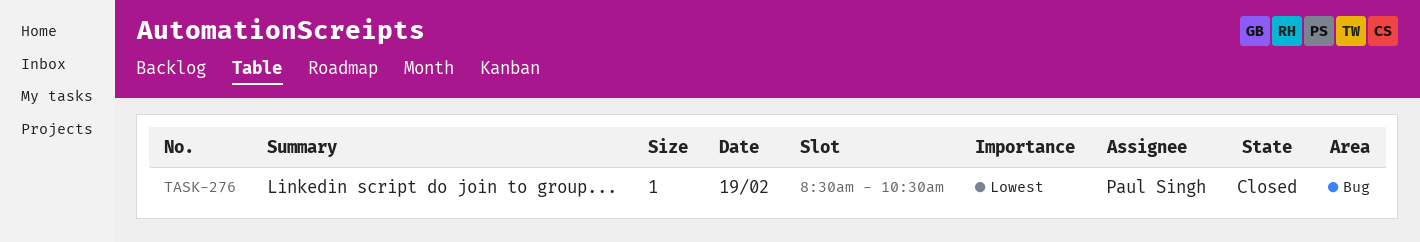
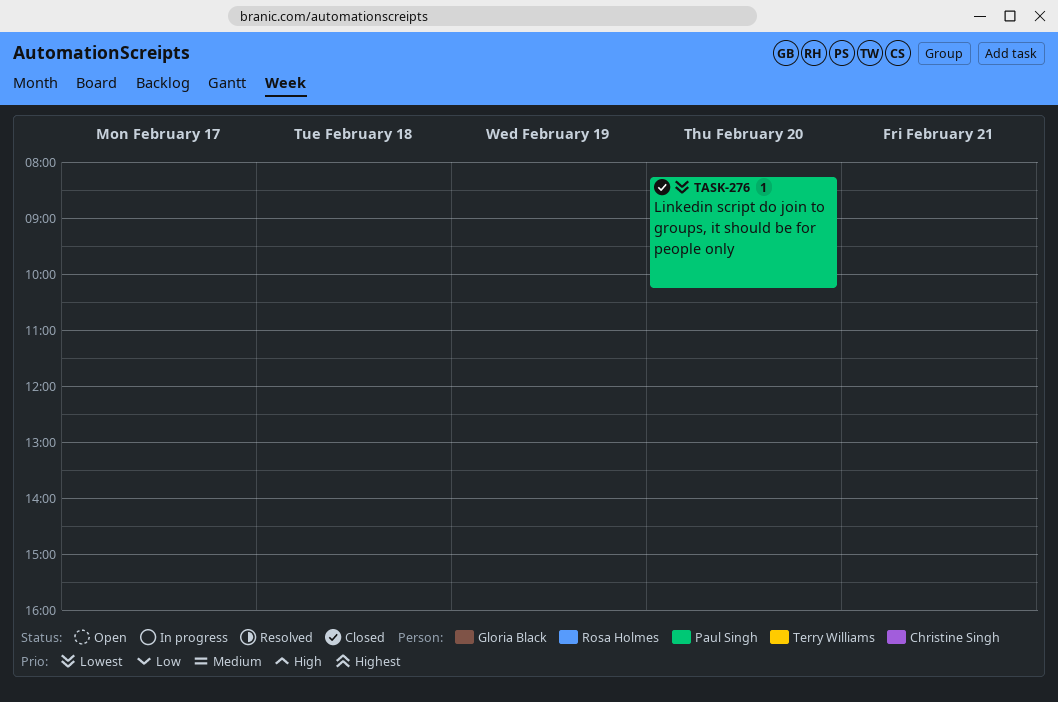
TASK-276, day: Feb 19 -> Feb 20
TASK-276, begins: 08:30 -> 08:15
TASK-276, ends: 10:30 -> 10:15

